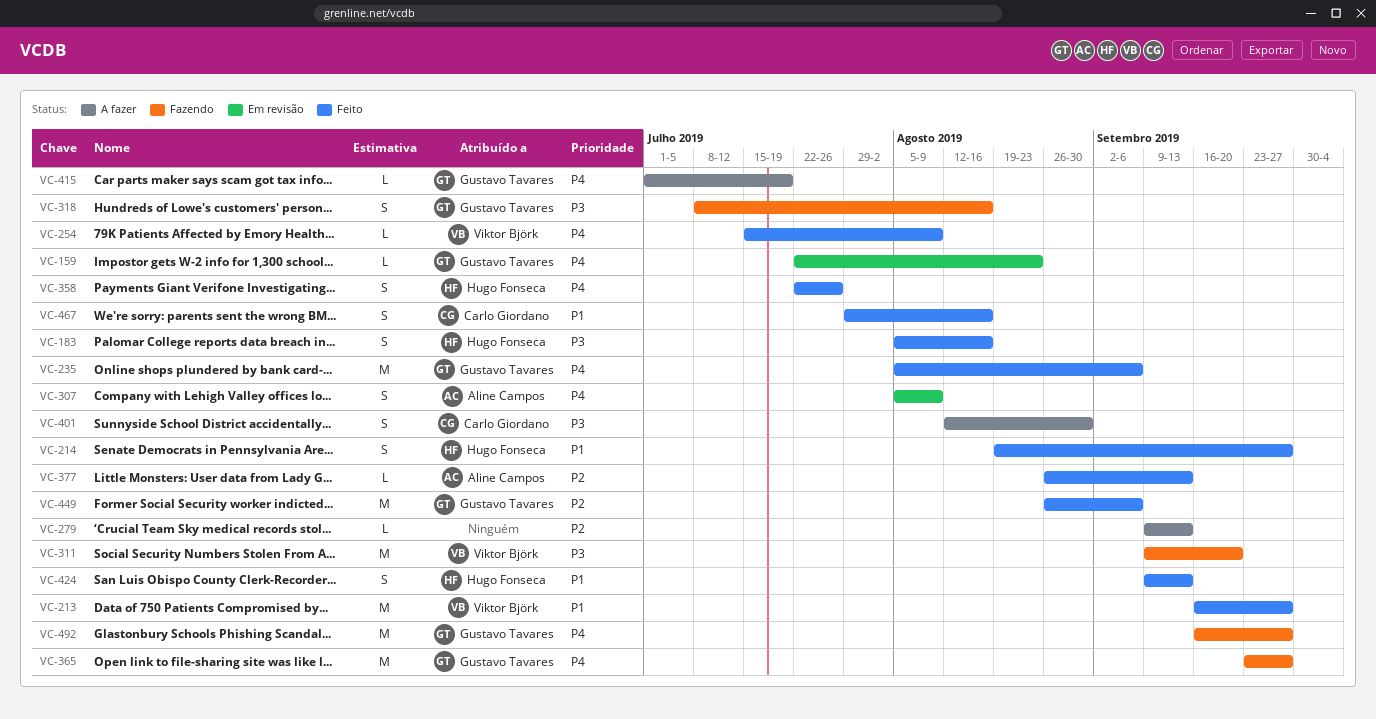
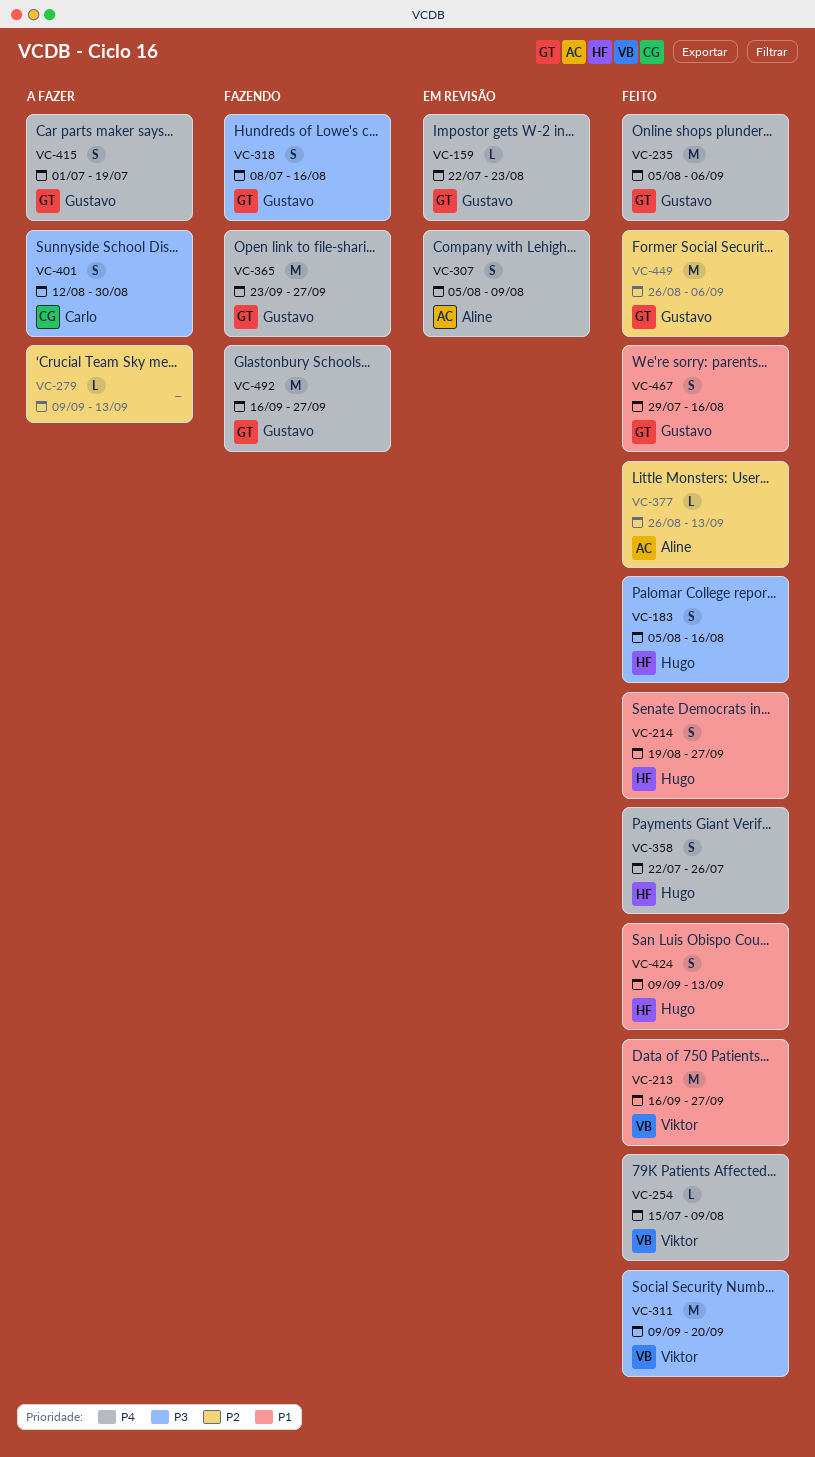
VC-311, status: Fazendo -> Feito
VC-415, estimate: L -> S
VC-467, owner: Carlo Giordano -> Gustavo Tavares

